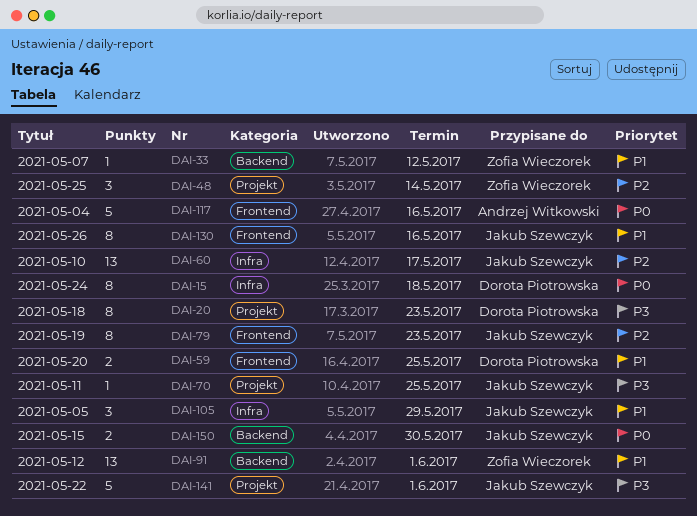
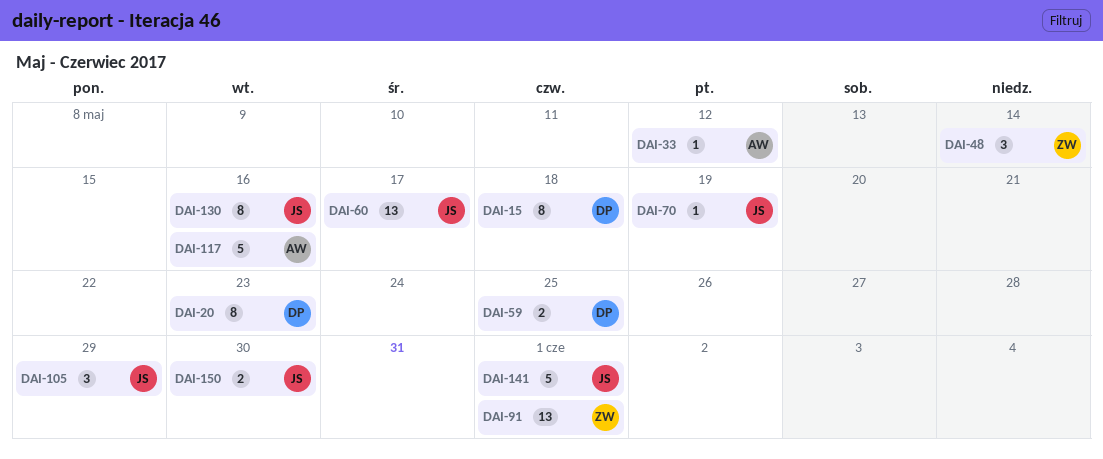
DAI-33, owner: Zofia Wieczorek -> Andrzej Witkowski
DAI-70, due: May 25 -> May 19
DAI-79: present -> none

